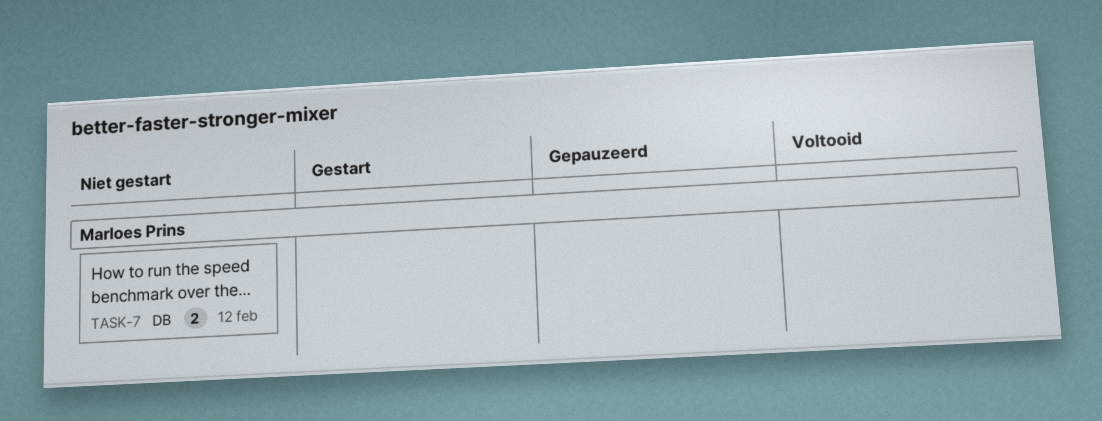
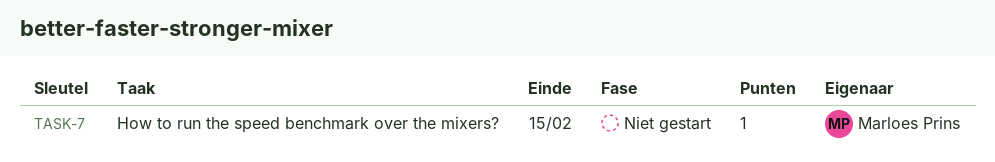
TASK-7, estimate: 2 -> 1
TASK-7, due: Feb 12 -> Feb 15

